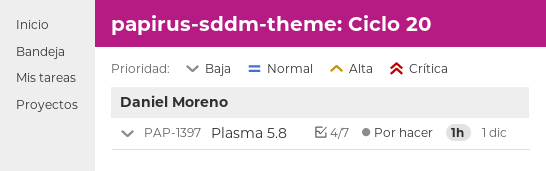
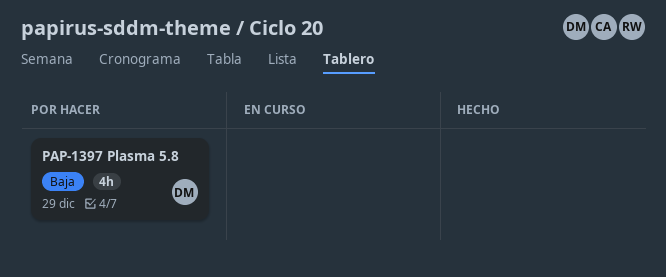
PAP-1397, estimate: 1h -> 4h
PAP-1397, due: Dec 1 -> Dec 29

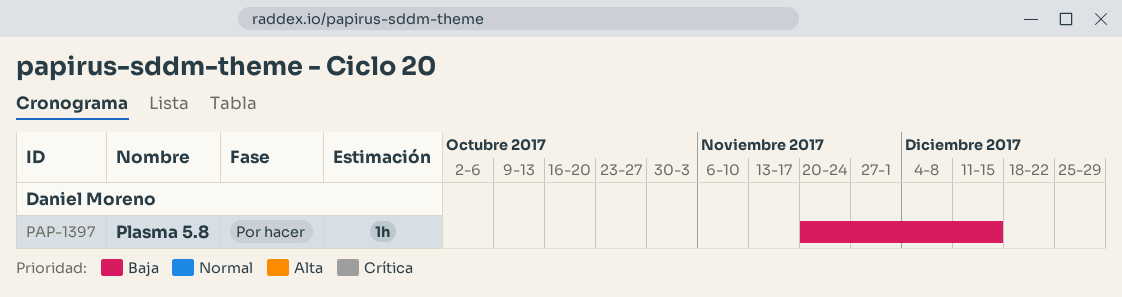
PAP-1397, estimate: 4h -> 1h
PAP-1397, due: Dec 29 -> Dec 15

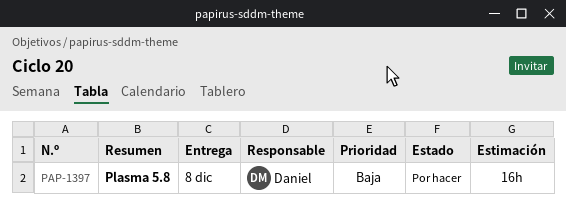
PAP-1397, estimate: 1h -> 16h
PAP-1397, due: Dec 15 -> Dec 8

